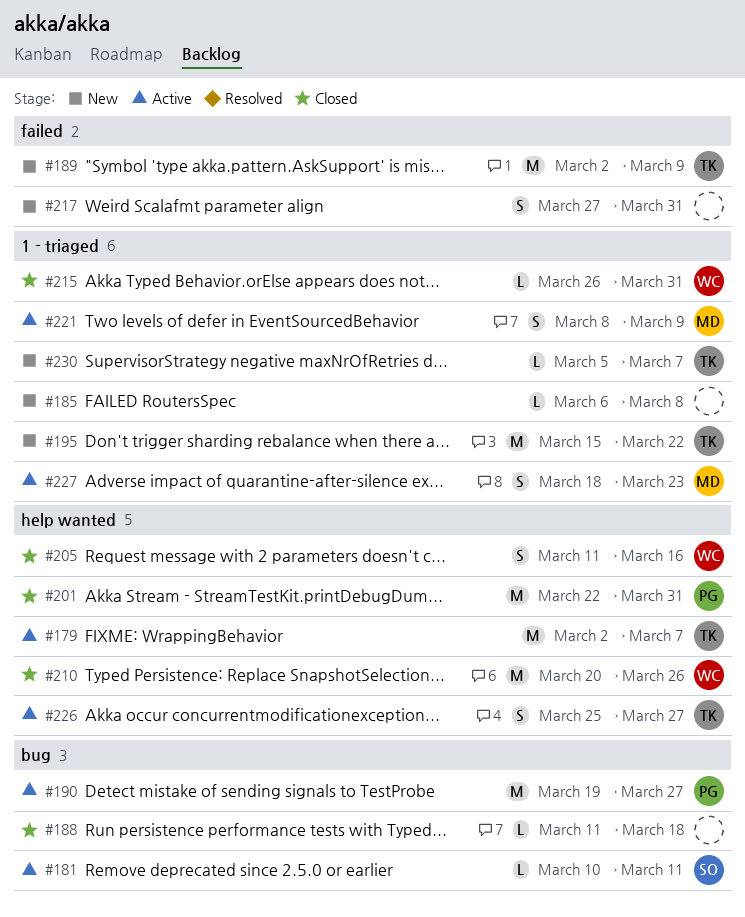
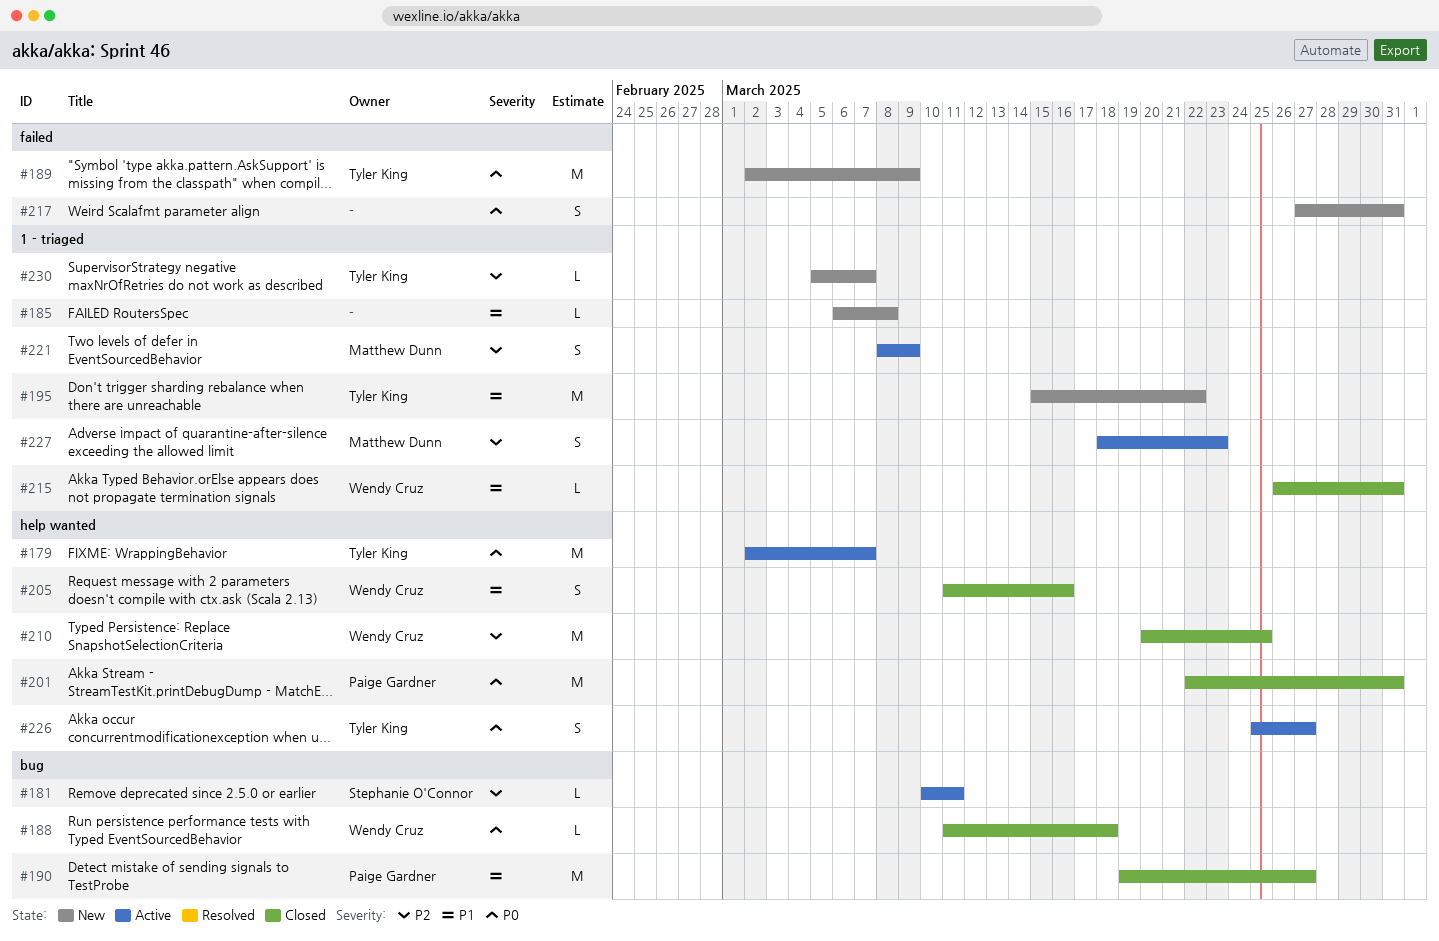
#188, owner: none -> Wendy Cruz
#190, status: Active -> Closed
#210, due: Mar 26 -> Mar 25

